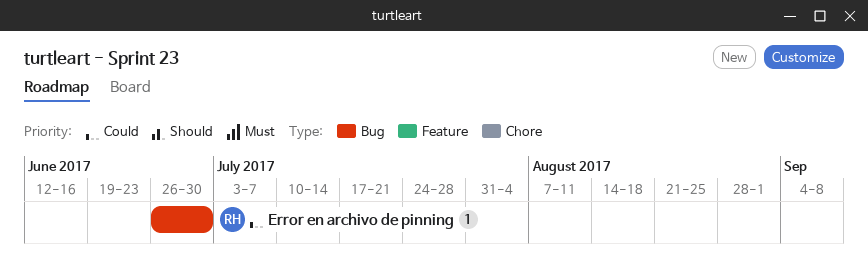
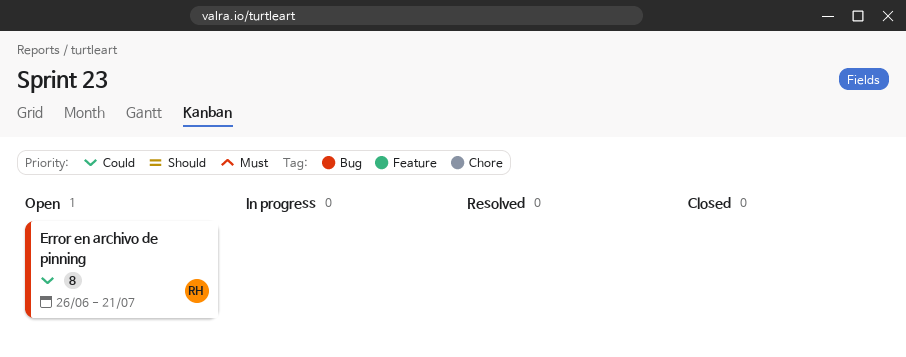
Error en archivo de pinning, estimate: 1 -> 8
Error en archivo de pinning, due: Jun 30 -> Jul 21

